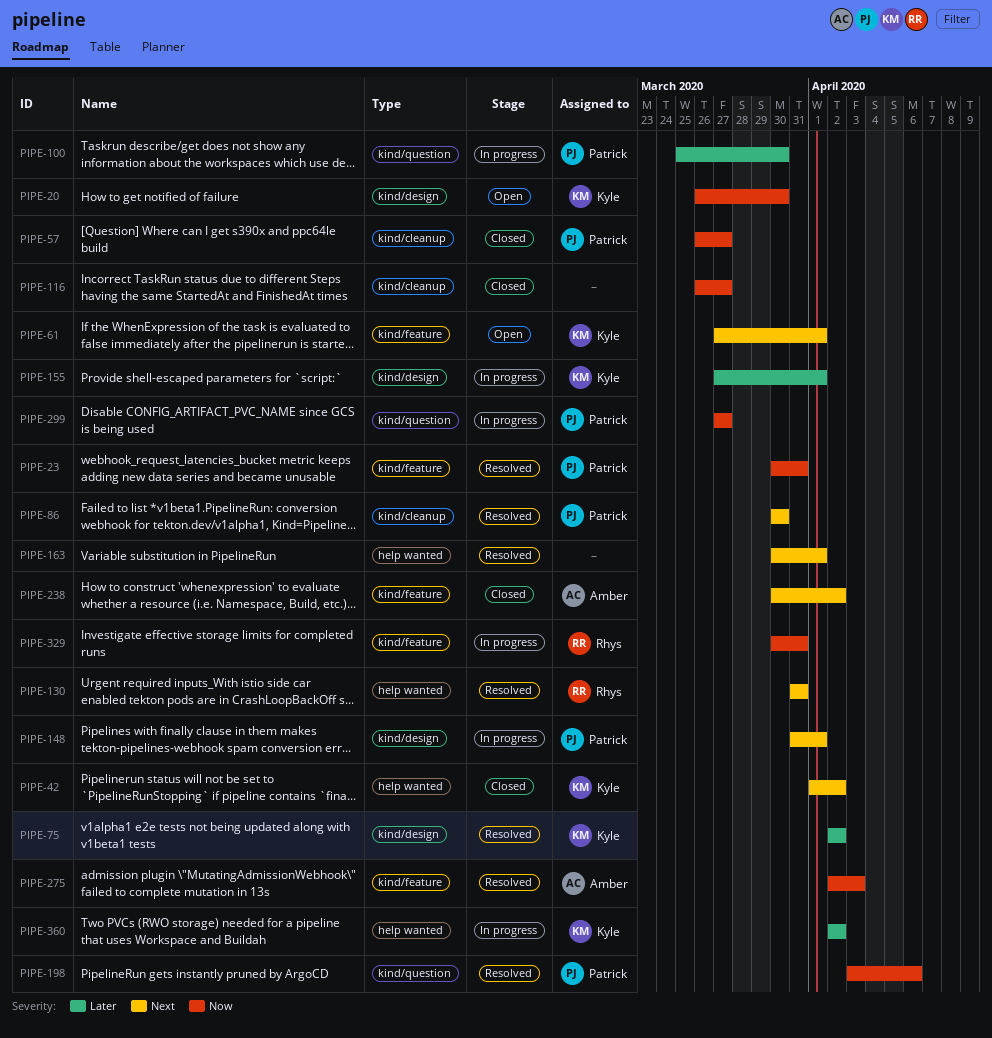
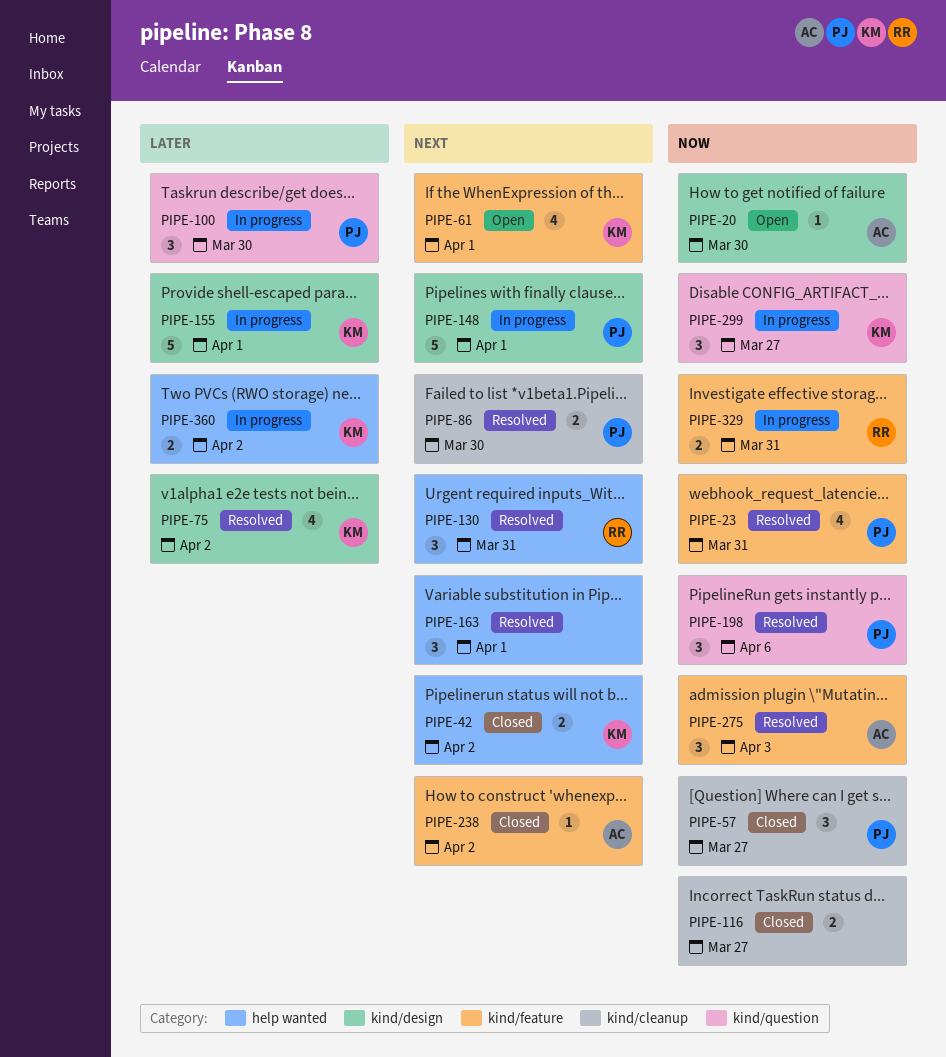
PIPE-20, owner: Kyle -> Amber
PIPE-299, owner: Patrick -> Kyle

